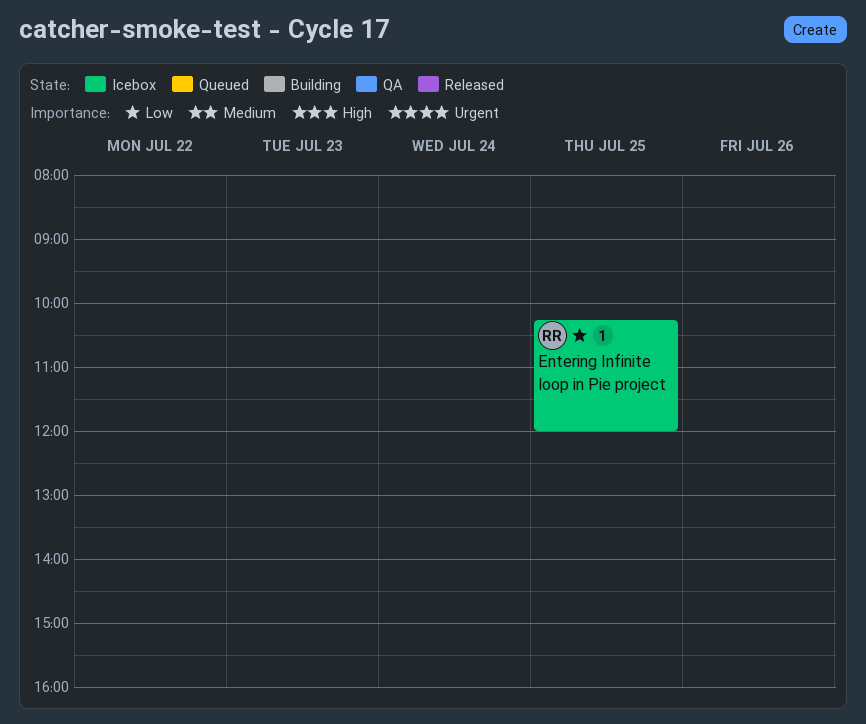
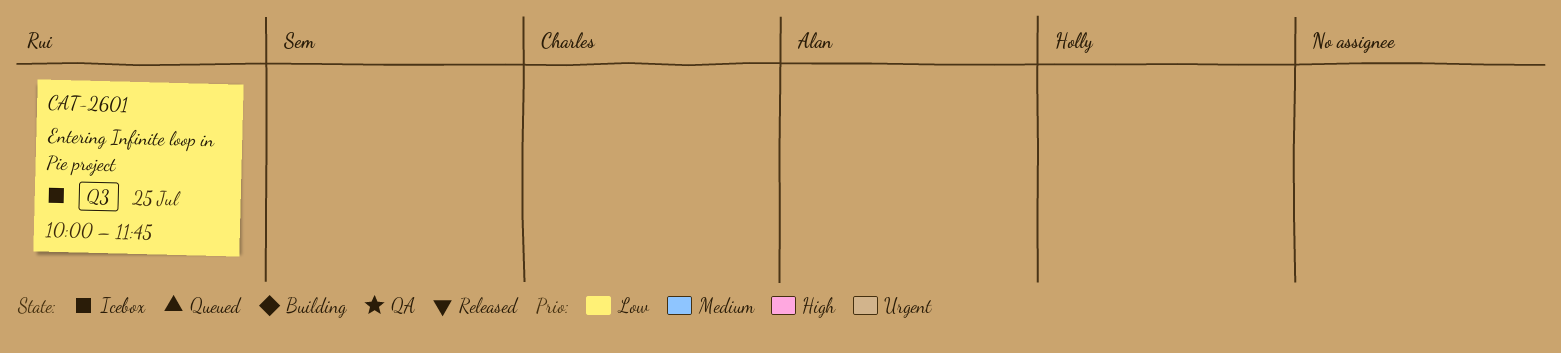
Entering Infinite loop in Pie project, begins: 10:15 -> 10:00
Entering Infinite loop in Pie project, ends: 12:00 -> 11:45

